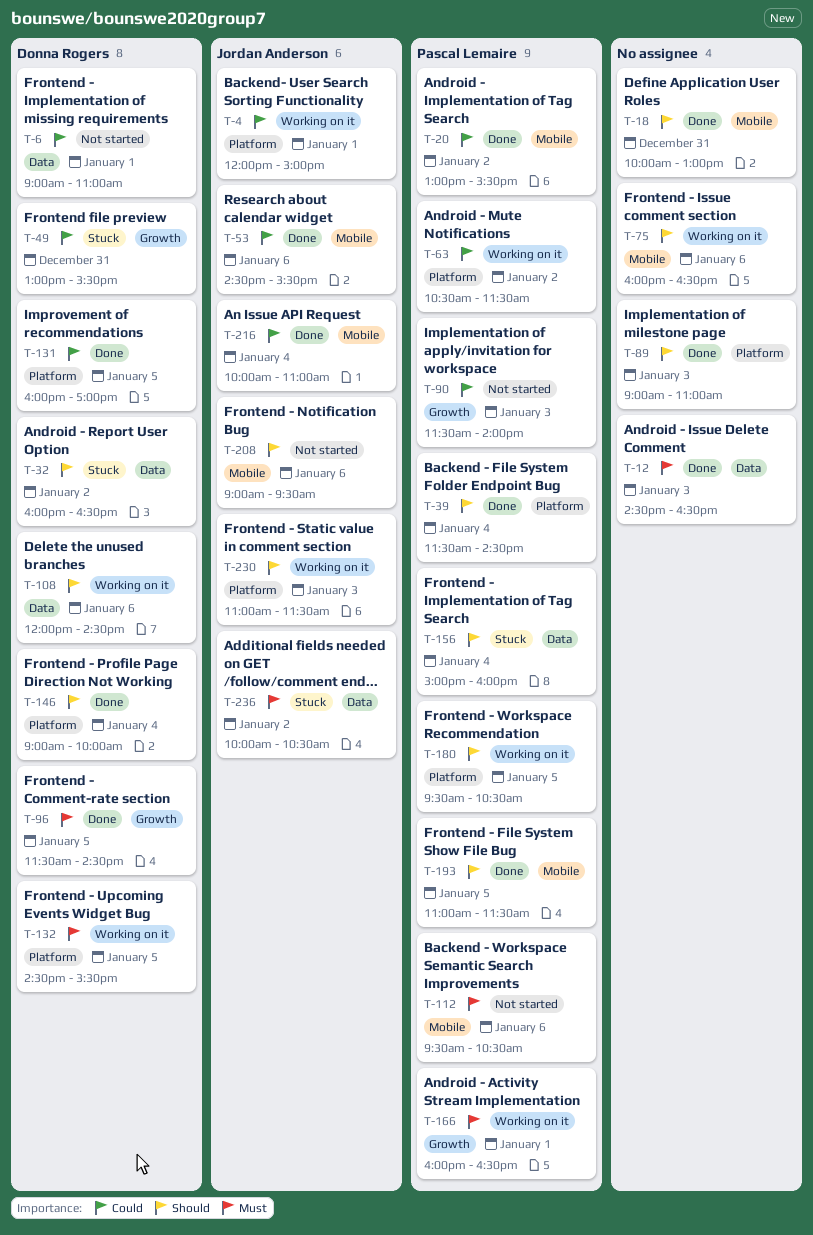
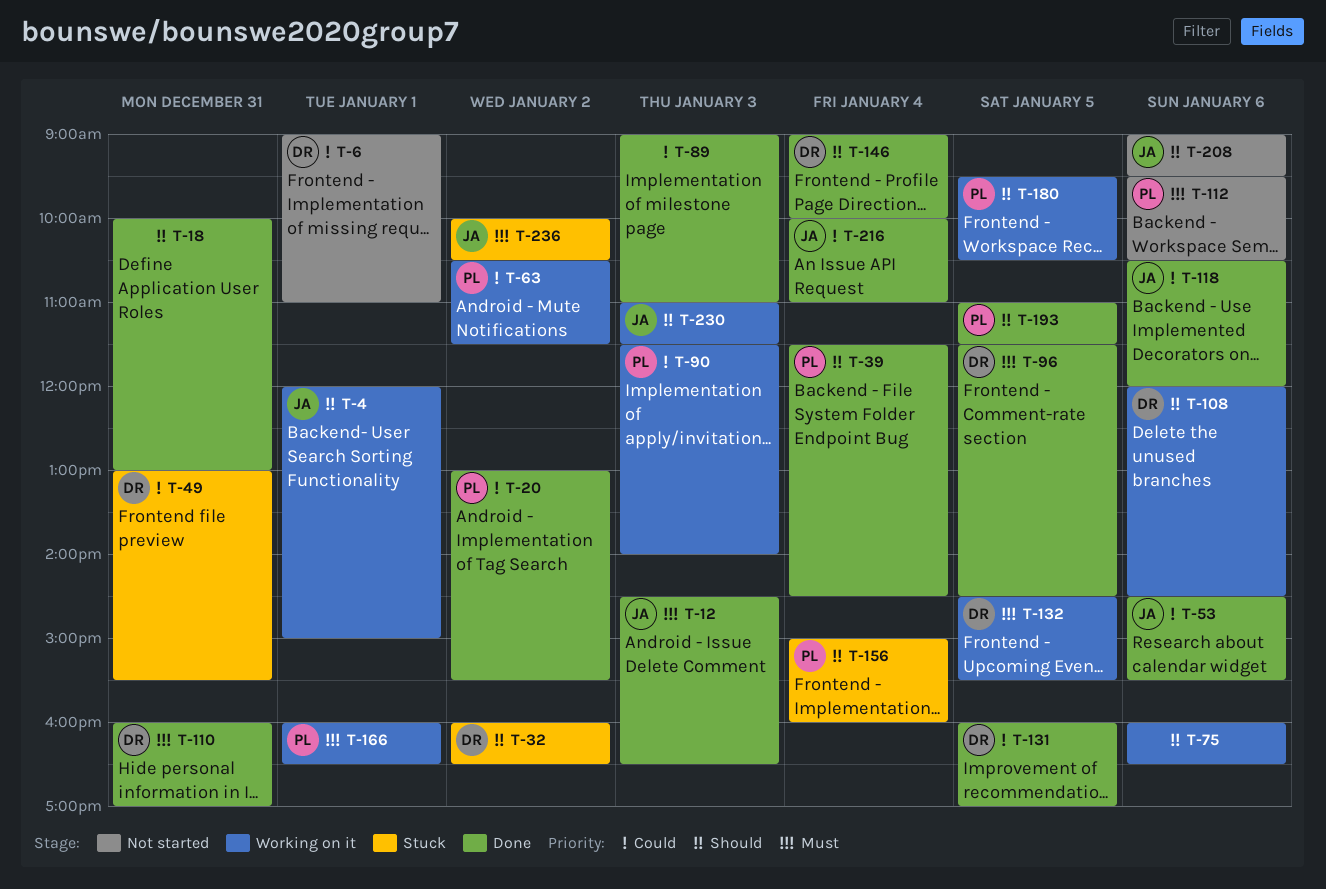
T-4, priority: Could -> Should
T-12, owner: none -> Jordan Anderson
T-89, priority: Should -> Could
T-90, status: Not started -> Working on it
T-110: none -> present
T-118: none -> present

